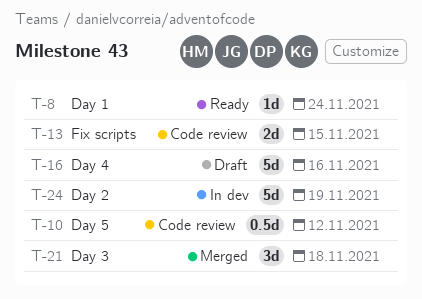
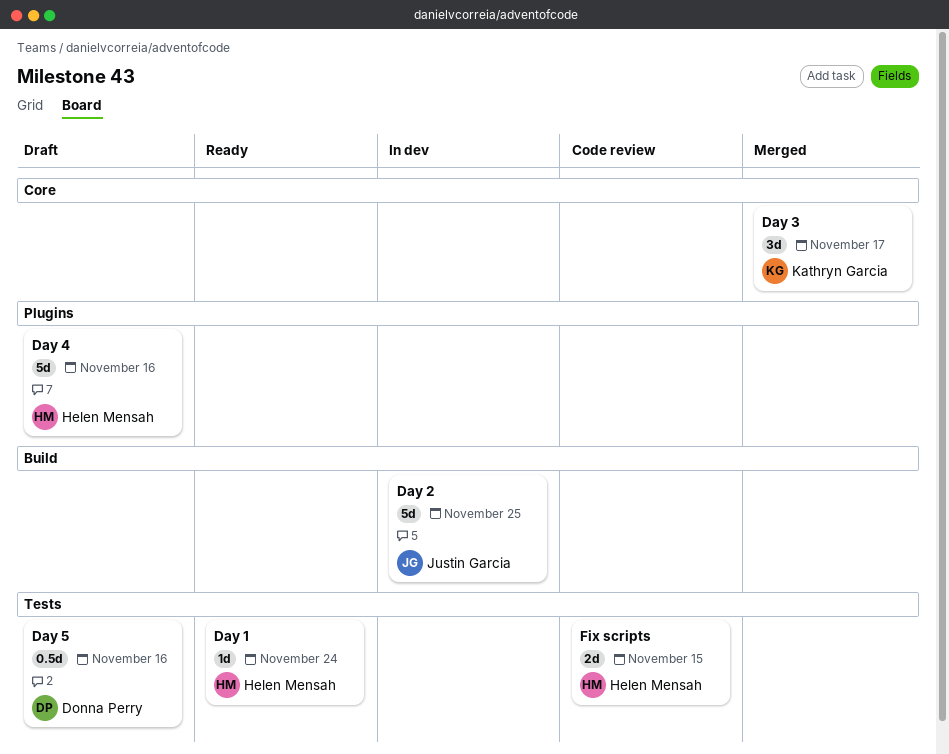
Day 2, due: Nov 19 -> Nov 25
Day 3, due: Nov 18 -> Nov 17
Day 5, status: Code review -> Draft
Day 5, due: Nov 12 -> Nov 16

